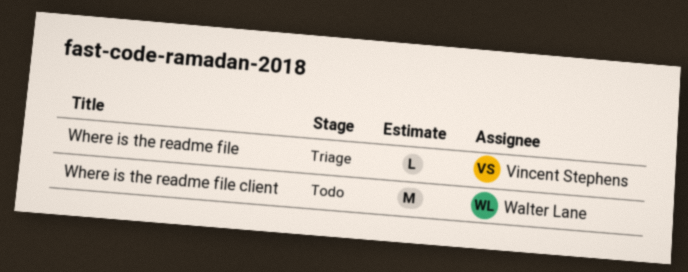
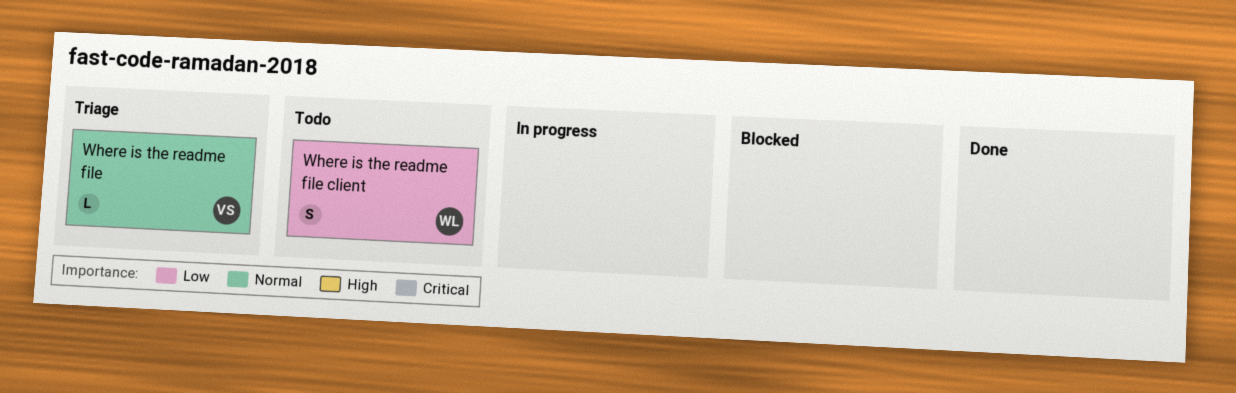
Where is the readme file client, estimate: M -> S

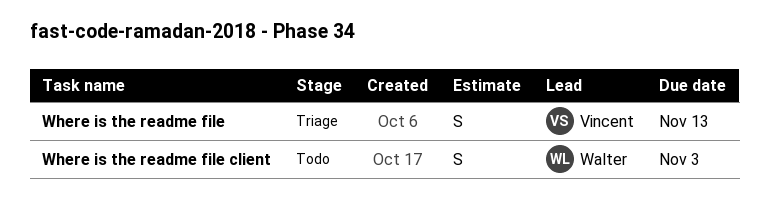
Where is the readme file, estimate: L -> S

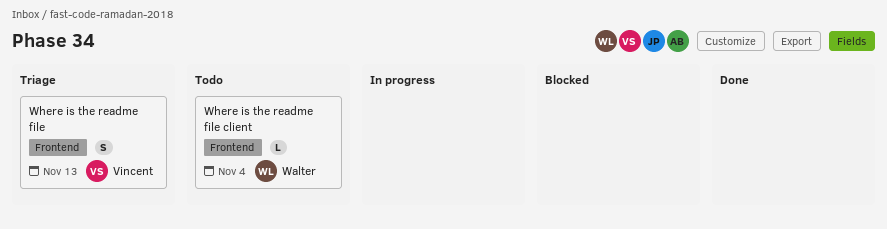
Where is the readme file client, estimate: S -> L
Where is the readme file client, due: Nov 3 -> Nov 4

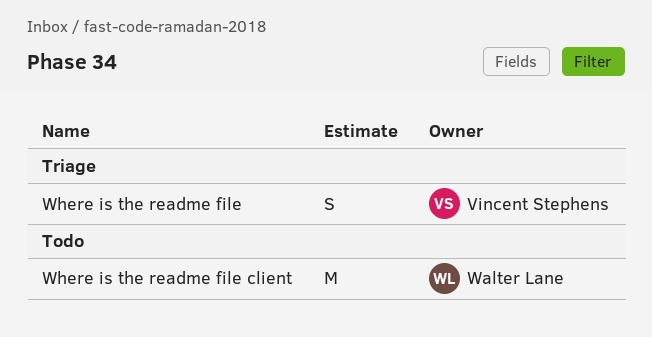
Where is the readme file client, estimate: L -> M

